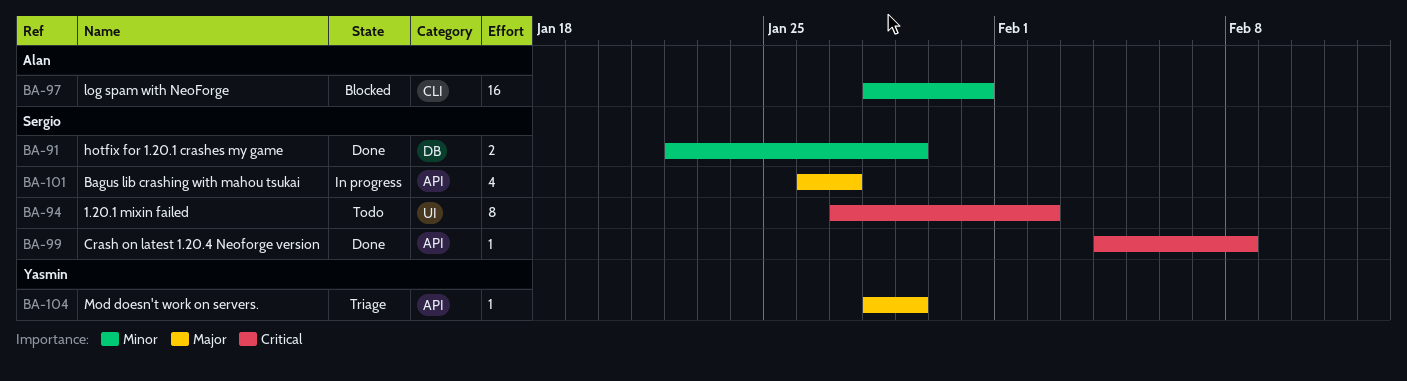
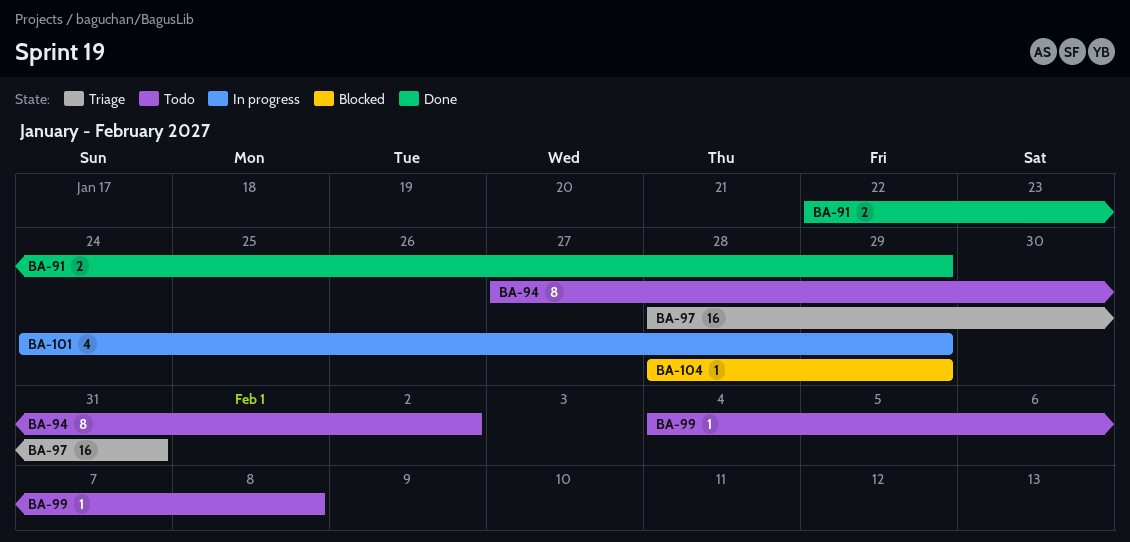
BA-97, status: Blocked -> Triage
BA-99, status: Done -> Todo
BA-101, start: Jan 26 -> Jan 24
BA-101, due: Jan 27 -> Jan 29
BA-104, status: Triage -> Blocked

